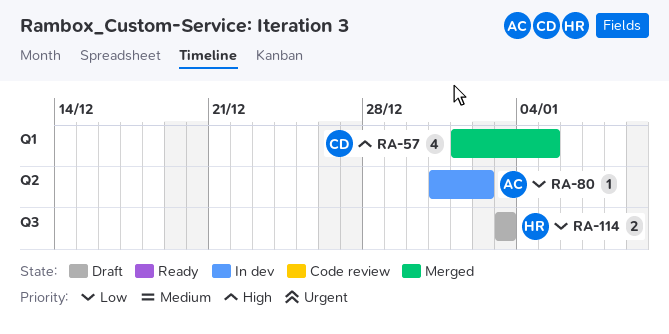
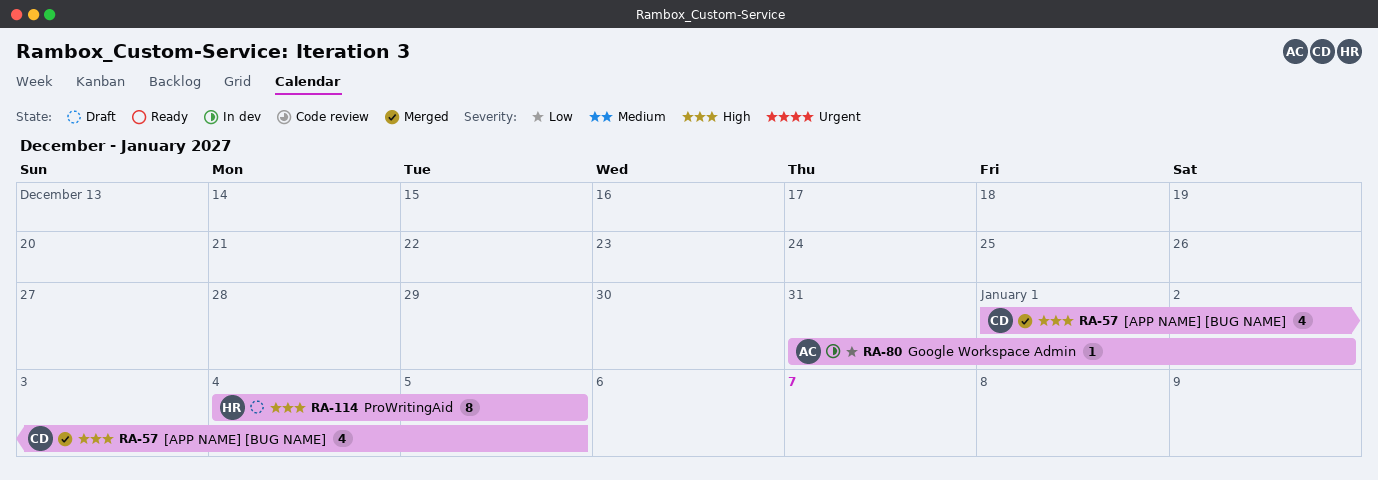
RA-114, priority: Low -> High
RA-114, estimate: 2 -> 8
RA-114, start: Jan 3 -> Jan 4
RA-114, due: Jan 3 -> Jan 5

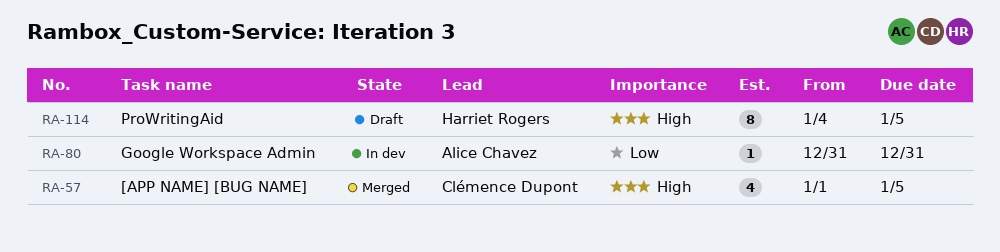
RA-80, due: Jan 2 -> Dec 31

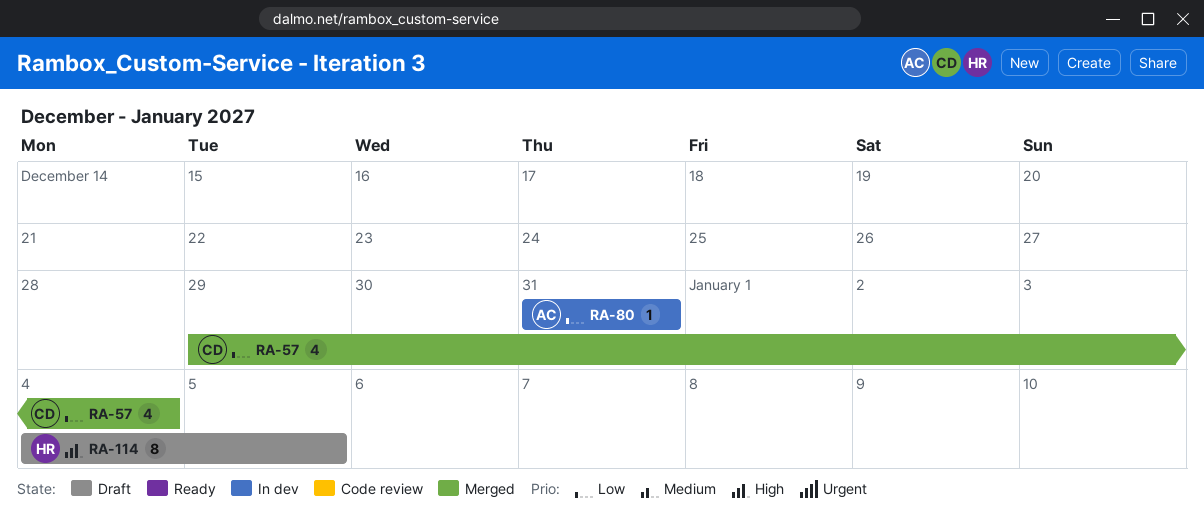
RA-57, priority: High -> Low
RA-57, start: Jan 1 -> Dec 29
RA-57, due: Jan 5 -> Jan 4

